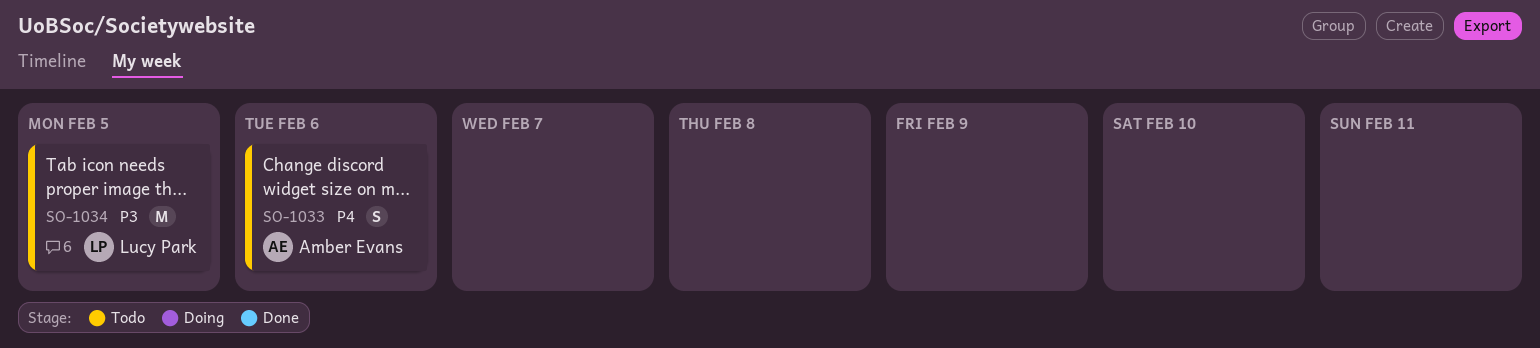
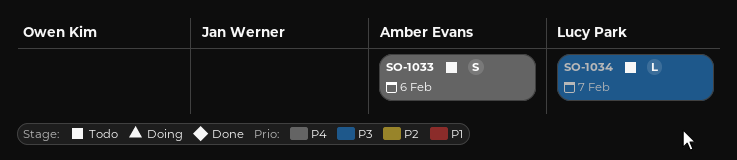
SO-1034, estimate: M -> L
SO-1034, due: Feb 5 -> Feb 7

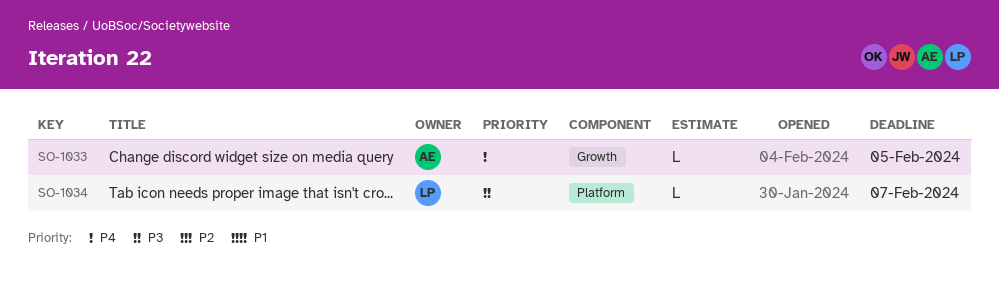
SO-1033, estimate: S -> L
SO-1033, due: Feb 6 -> Feb 5

